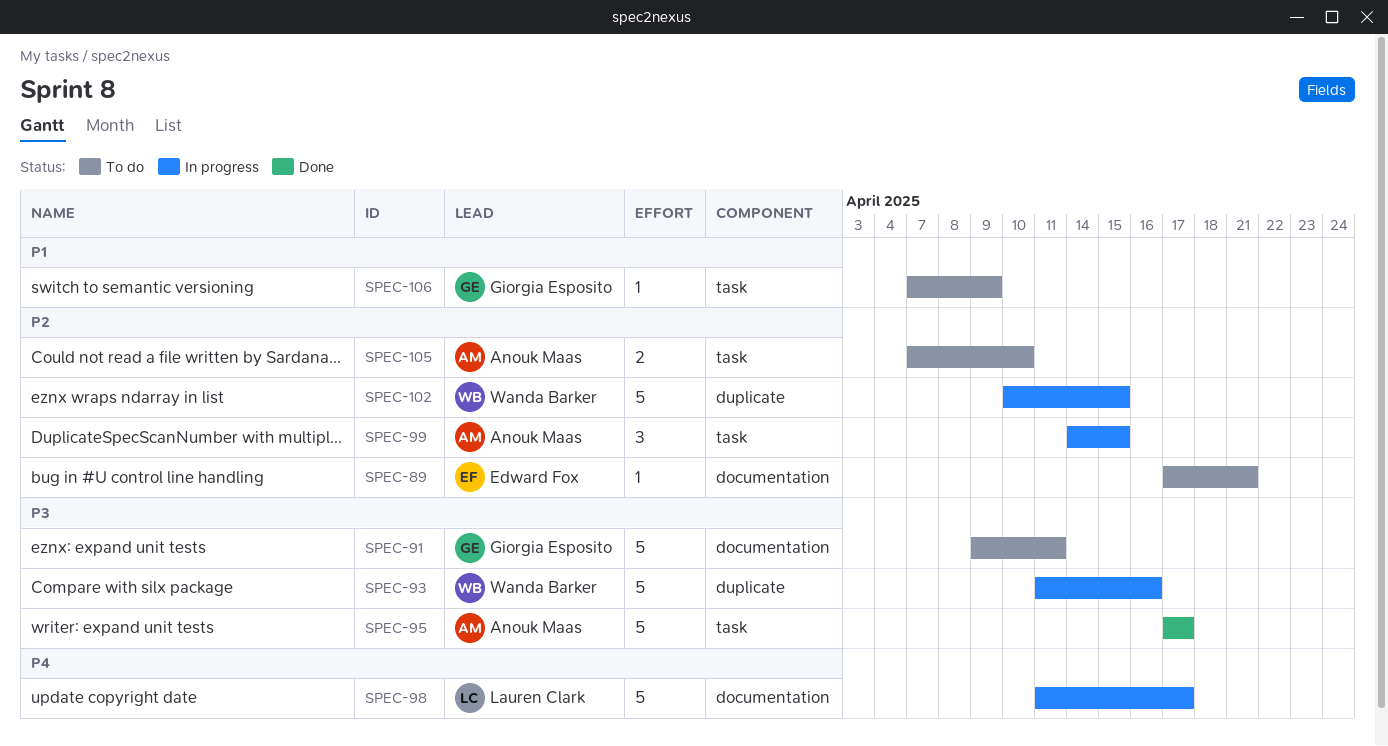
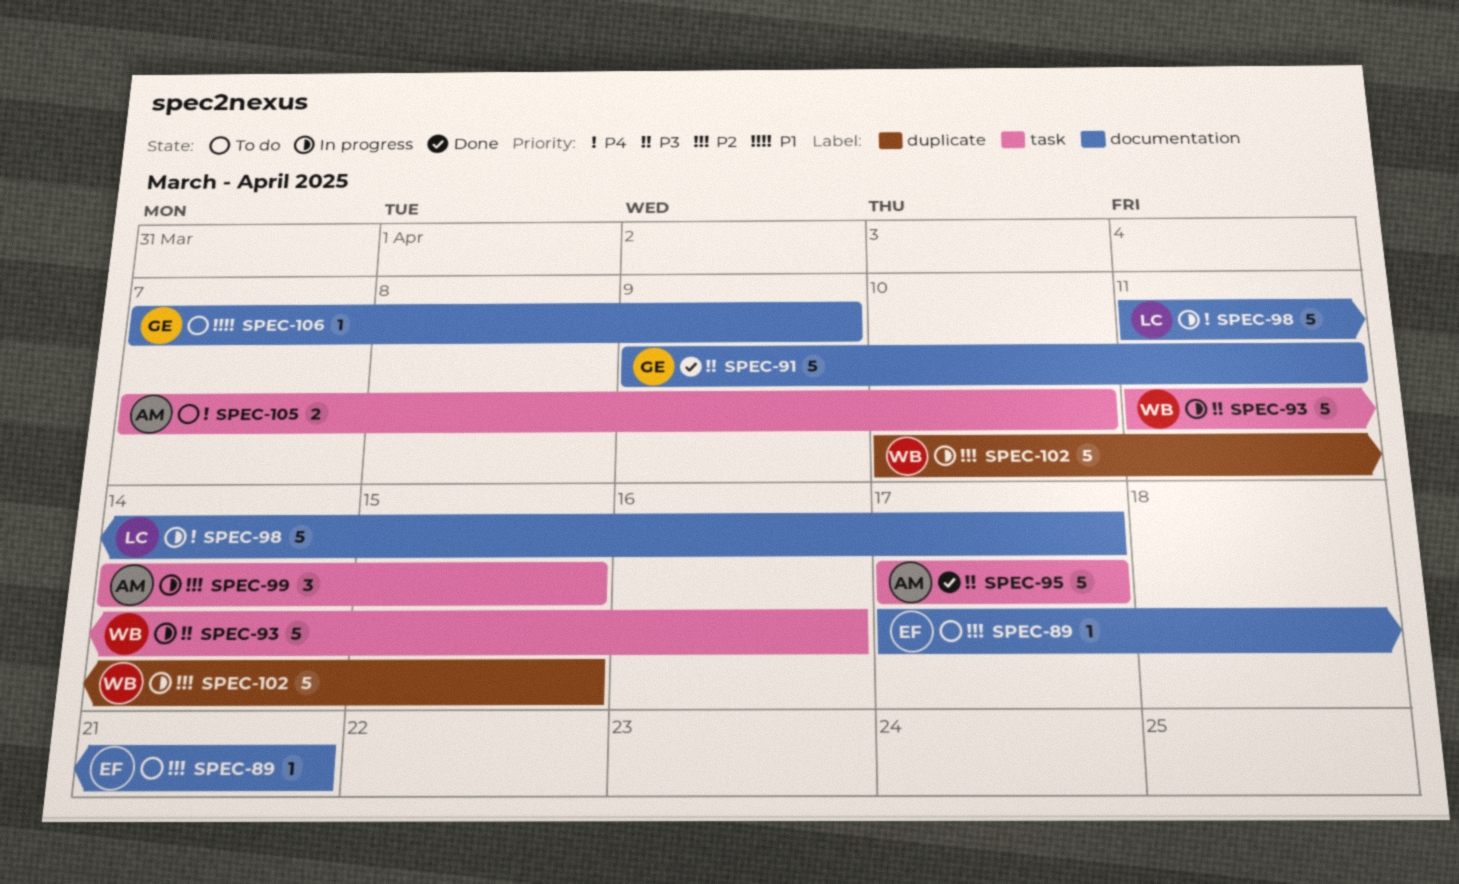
SPEC-91, status: To do -> Done
SPEC-93, label: duplicate -> task
SPEC-105, priority: P2 -> P4
SPEC-106, label: task -> documentation

